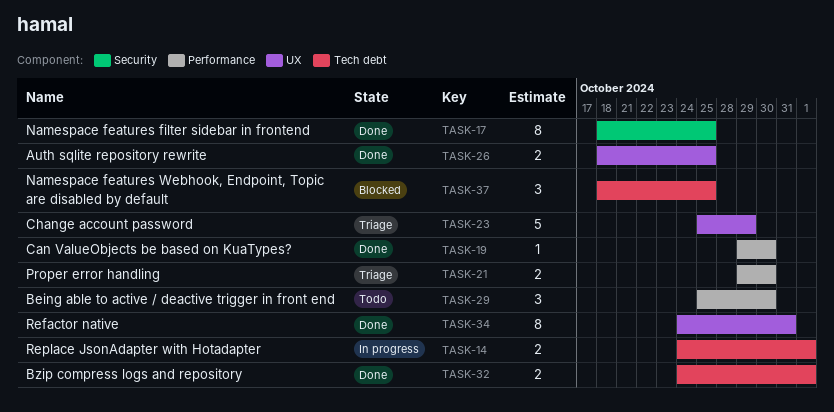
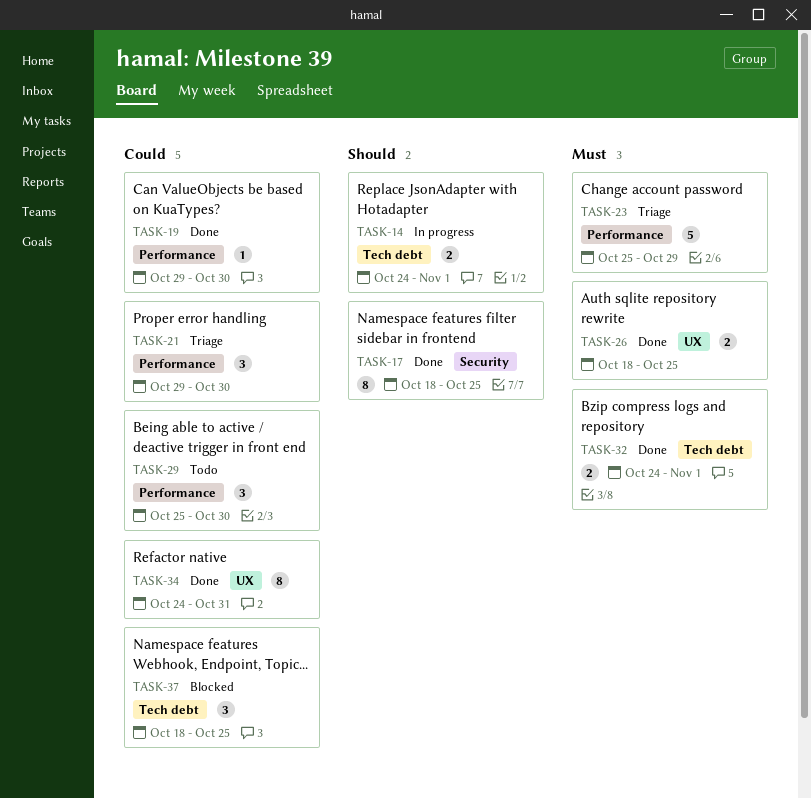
TASK-21, estimate: 2 -> 3
TASK-23, label: UX -> Performance

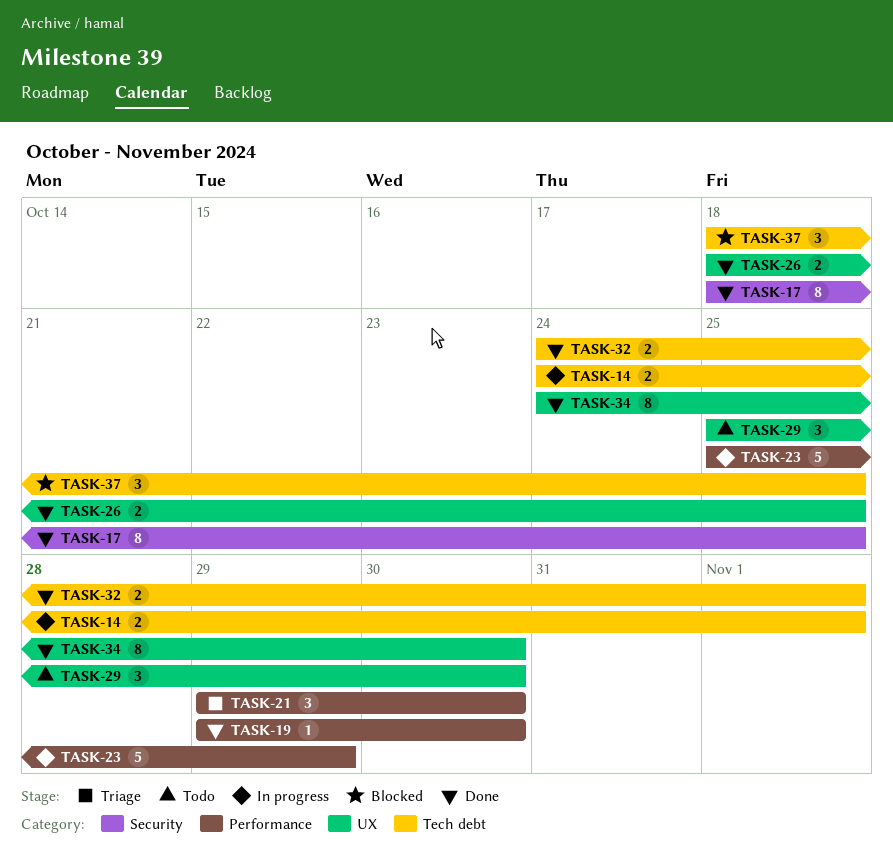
TASK-23, status: Triage -> In progress
TASK-29, label: Performance -> UX
TASK-34, due: Oct 31 -> Oct 30

